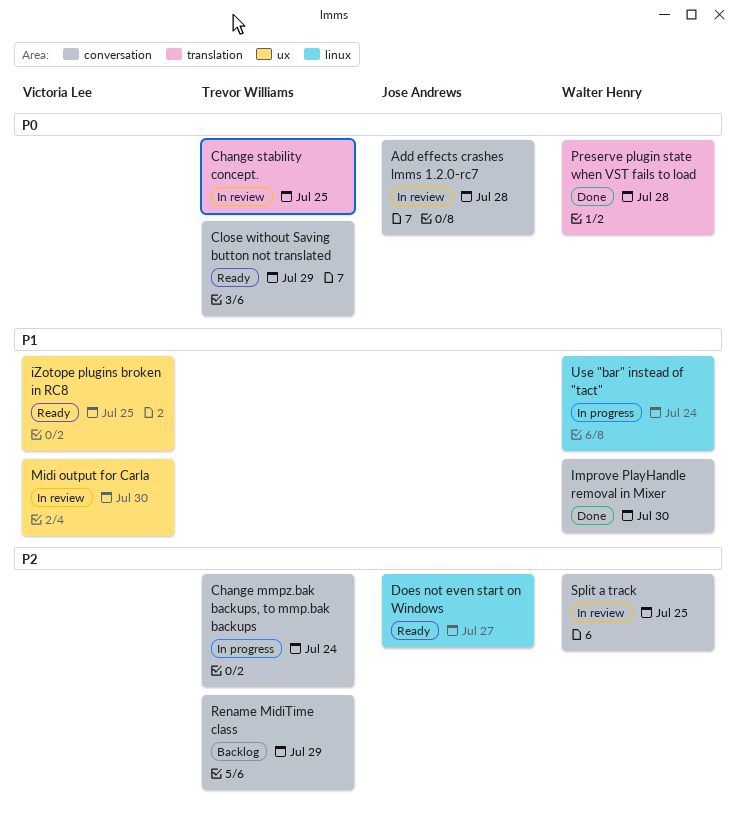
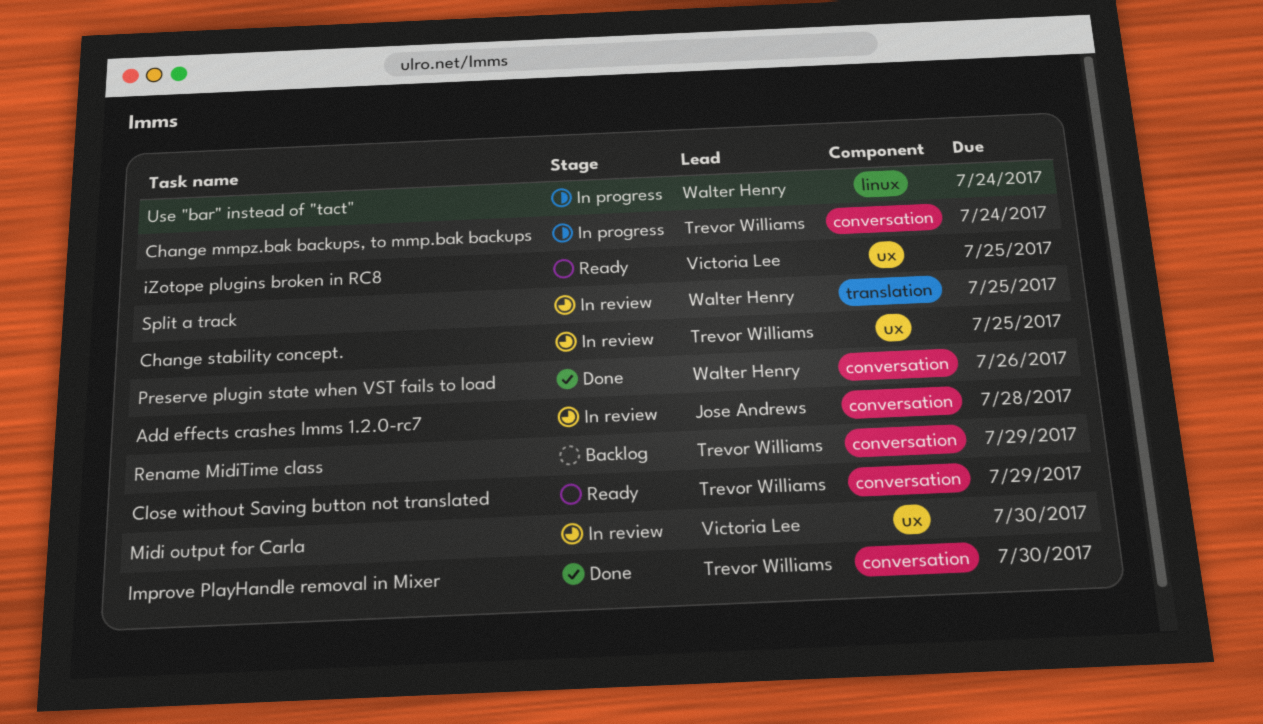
Change stability concept., label: translation -> ux
Does not even start on Windows: present -> none
Improve PlayHandle removal in Mixer, owner: Walter Henry -> Trevor Williams
Preserve plugin state when VST fails to load, label: translation -> conversation
Preserve plugin state when VST fails to load, due: Jul 28 -> Jul 26
Split a track, label: conversation -> translation

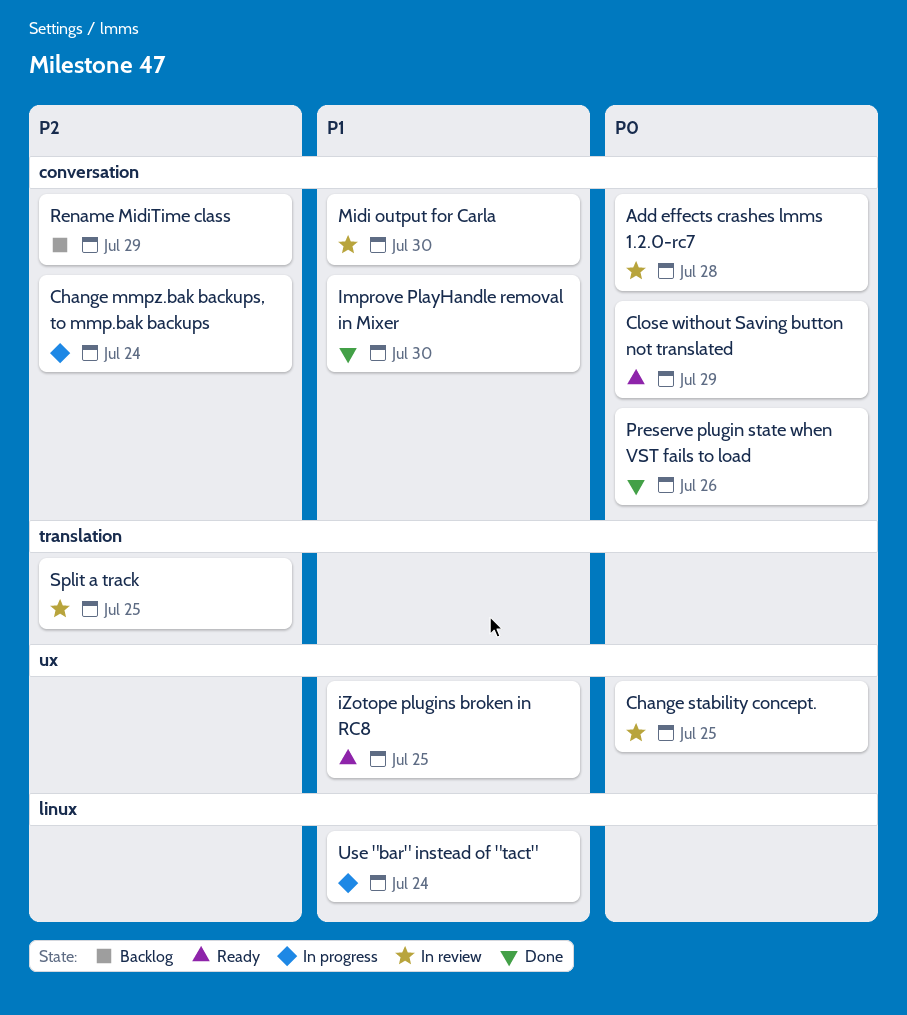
Midi output for Carla, label: ux -> conversation

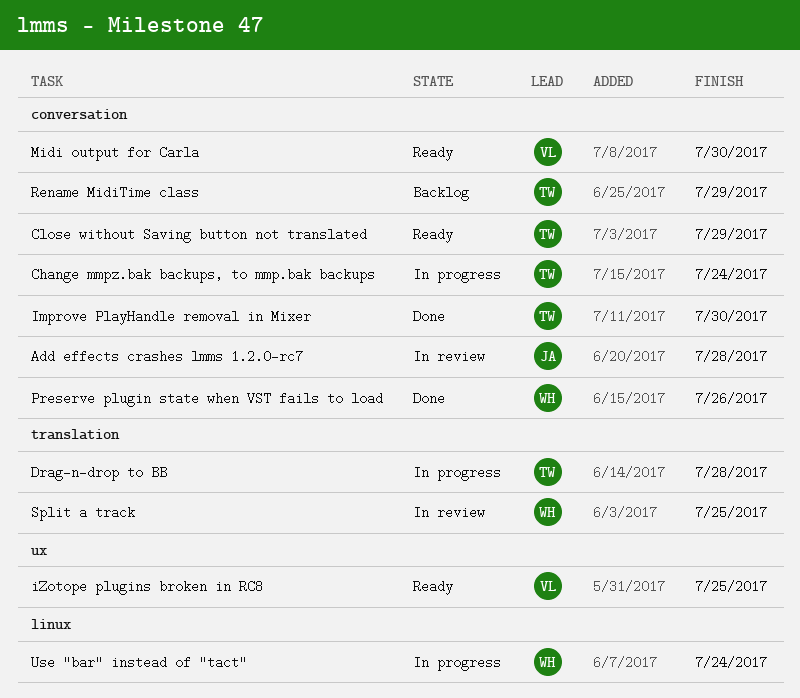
Change stability concept.: present -> none
Drag-n-drop to BB: none -> present
Midi output for Carla, status: In review -> Ready

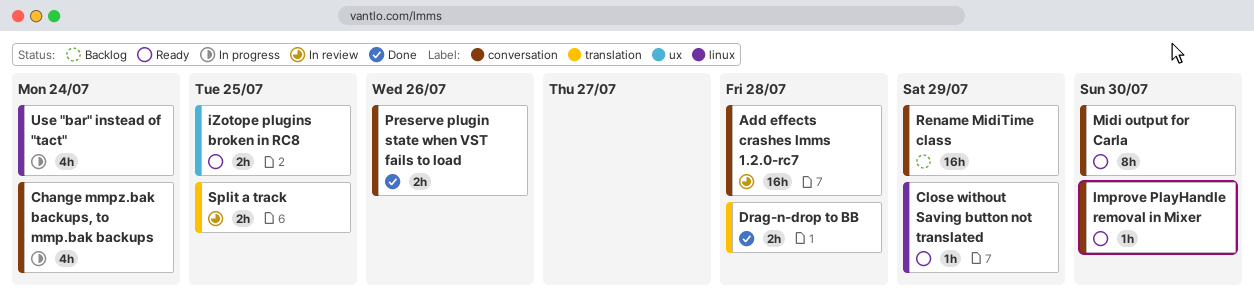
Close without Saving button not translated, label: conversation -> linux
Drag-n-drop to BB, status: In progress -> Done
Improve PlayHandle removal in Mixer, status: Done -> Ready

